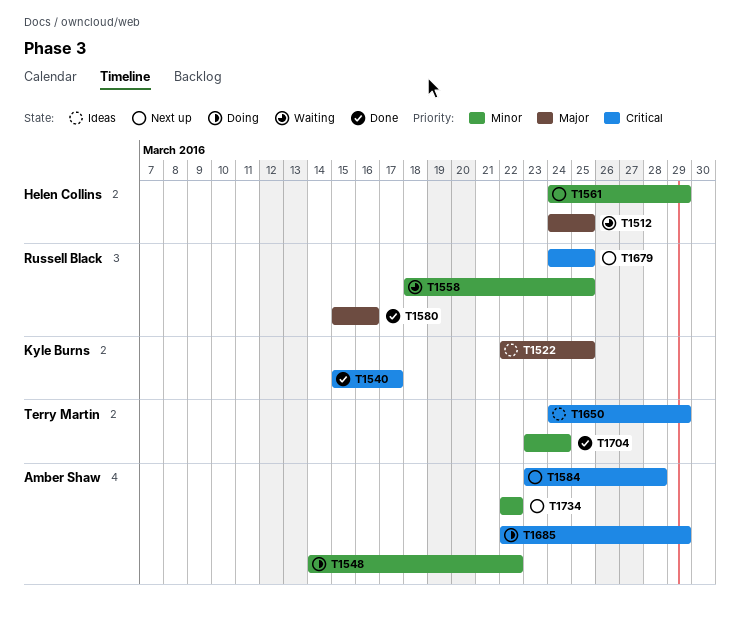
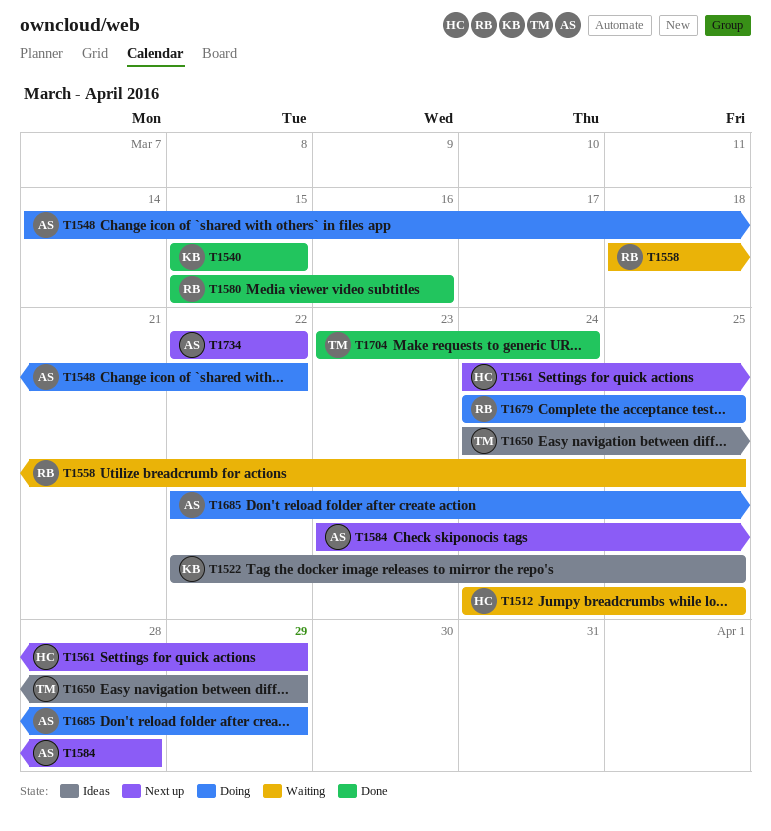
T1540, due: Mar 17 -> Mar 15
T1679, status: Next up -> Doing

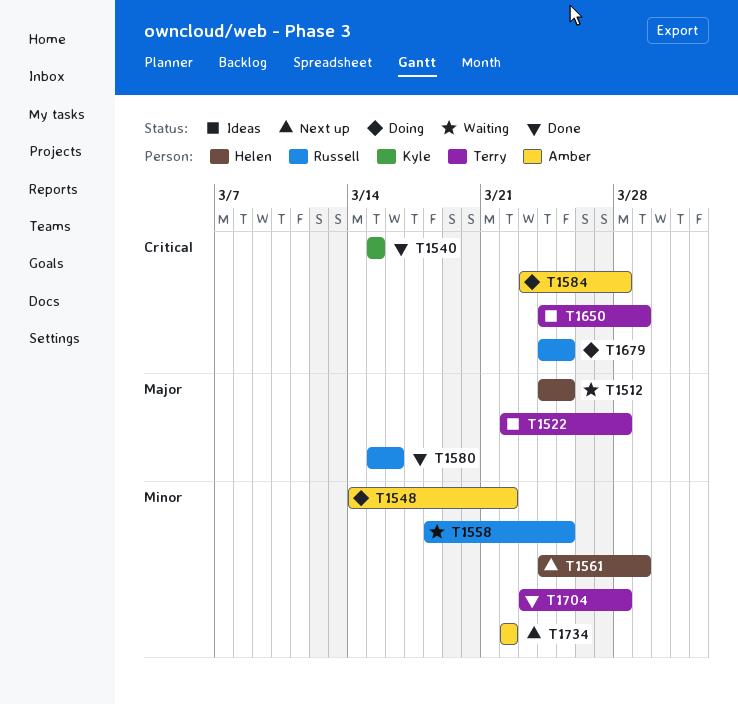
T1522, owner: Kyle -> Terry
T1522, due: Mar 25 -> Mar 28
T1584, status: Next up -> Doing
T1685: present -> none
T1704, due: Mar 24 -> Mar 28

